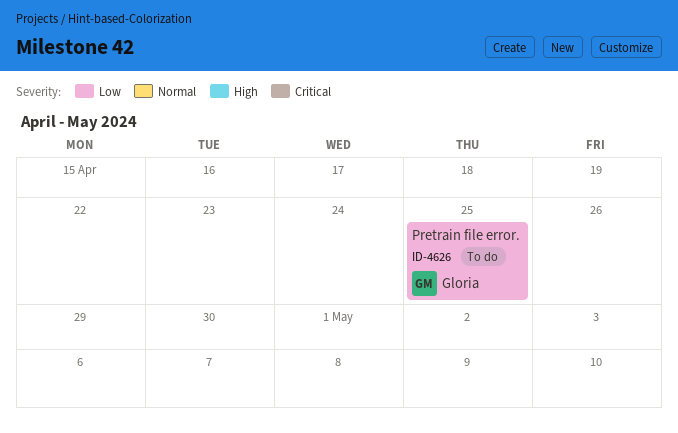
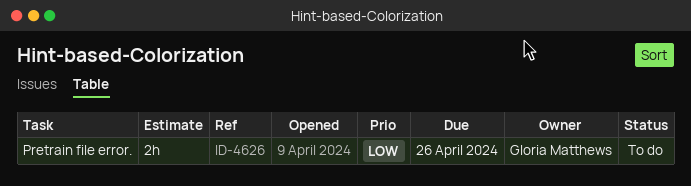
ID-4626, due: Apr 25 -> Apr 26

